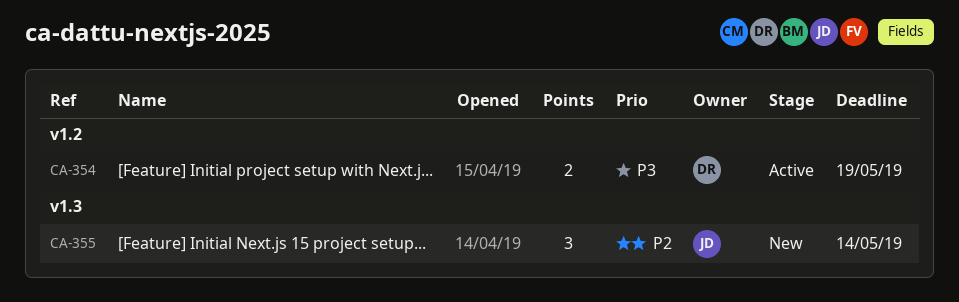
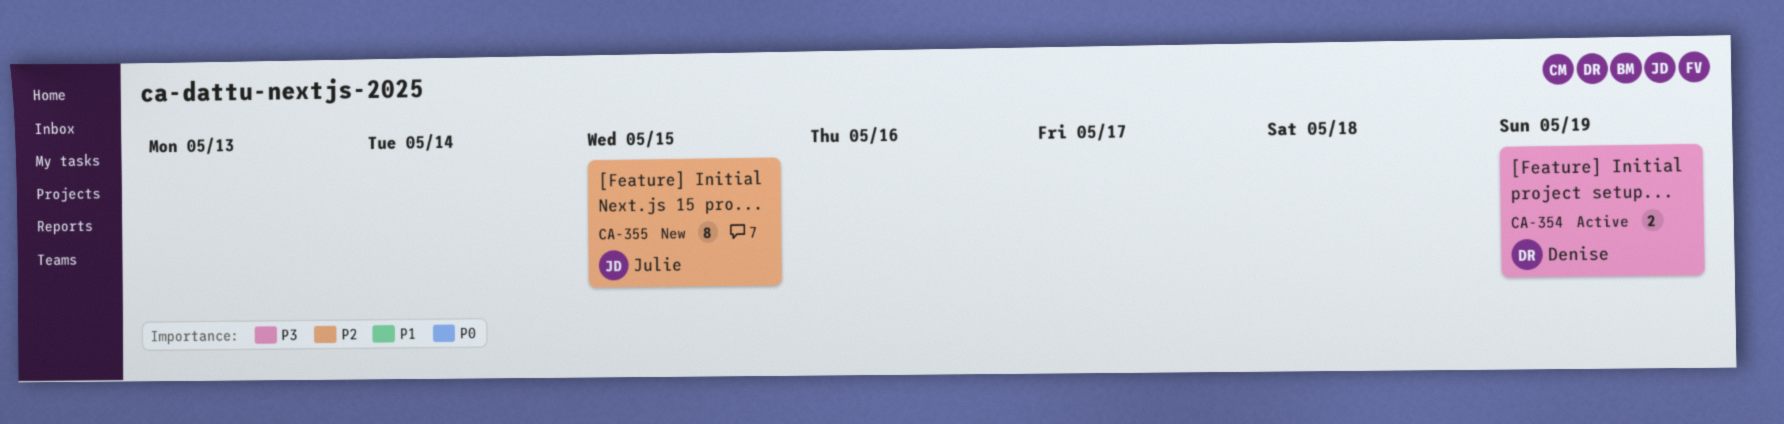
CA-355, estimate: 3 -> 8
CA-355, due: May 14 -> May 15

